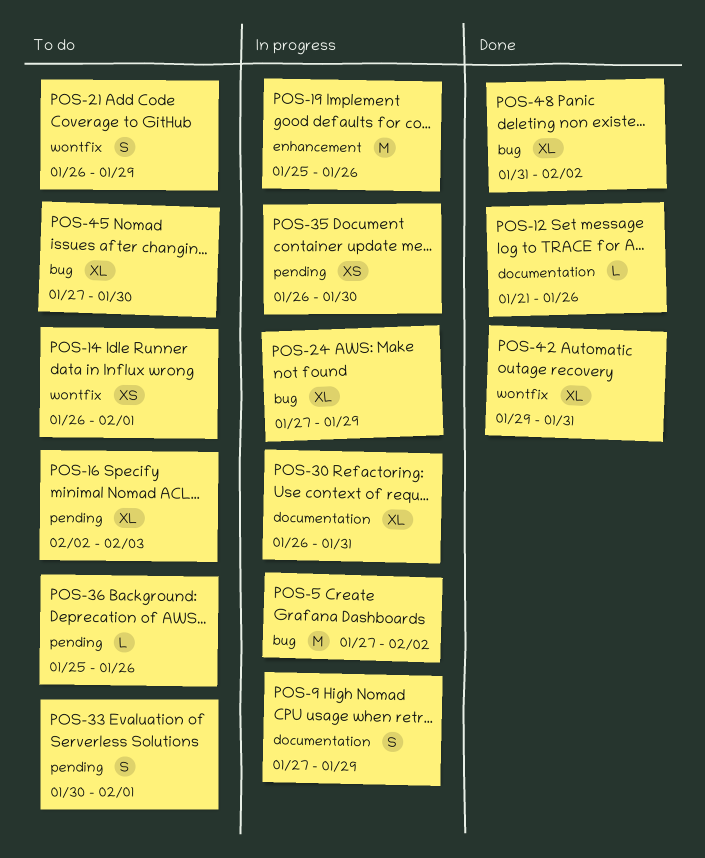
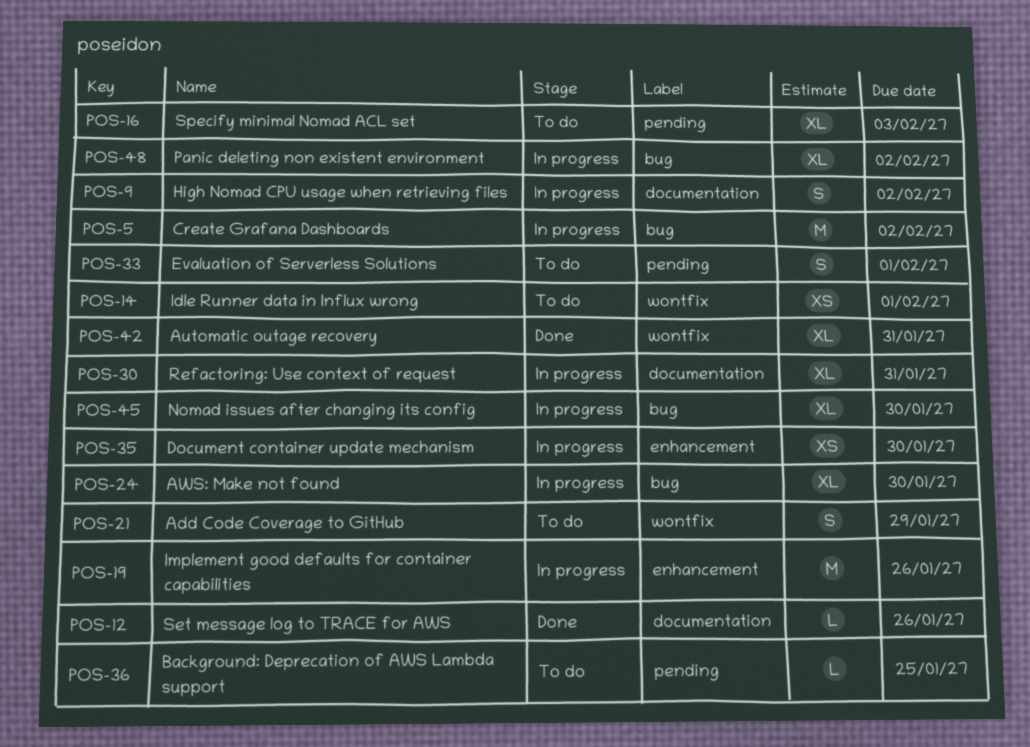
POS-9, due: Jan 29 -> Feb 2
POS-24, due: Jan 29 -> Jan 30
POS-35, label: pending -> enhancement
POS-36, due: Jan 26 -> Jan 25
POS-45, status: To do -> In progress
POS-48, status: Done -> In progress

